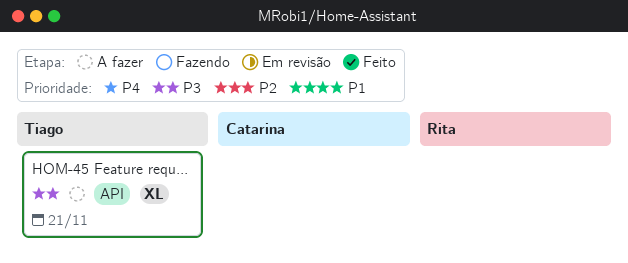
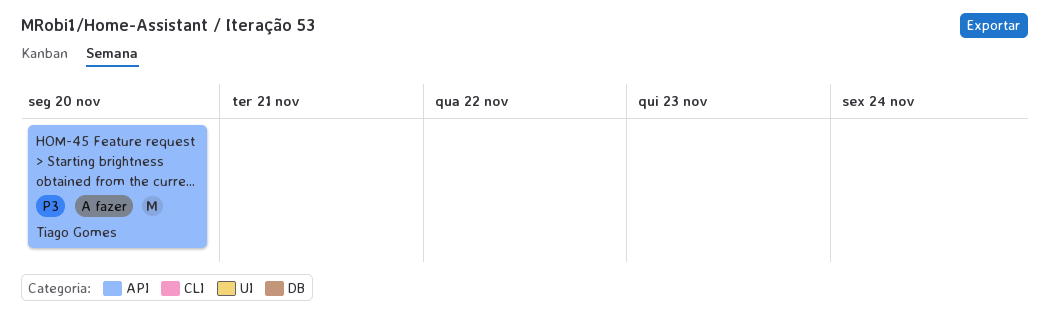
HOM-45, estimate: XL -> M
HOM-45, due: Nov 21 -> Nov 20

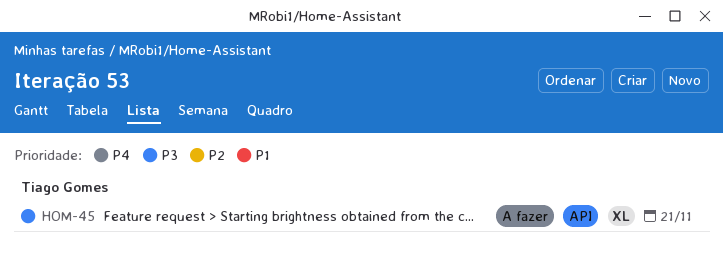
HOM-45, estimate: M -> XL
HOM-45, due: Nov 20 -> Nov 21

